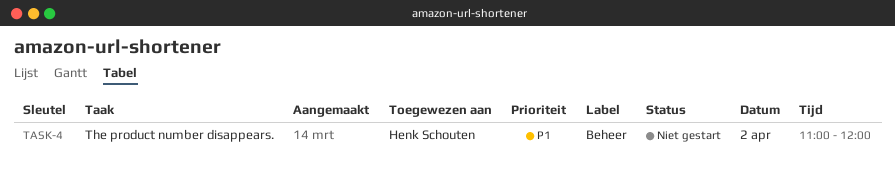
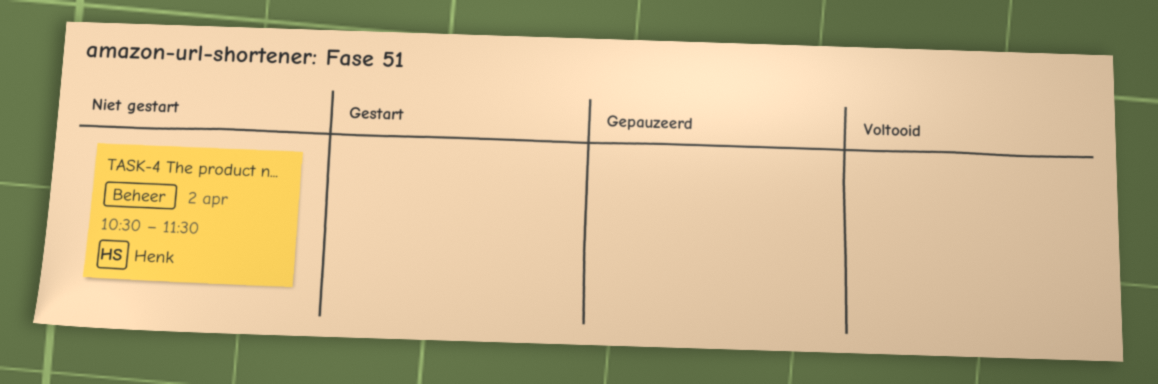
TASK-4, begins: 11:00 -> 10:30
TASK-4, ends: 12:00 -> 11:30

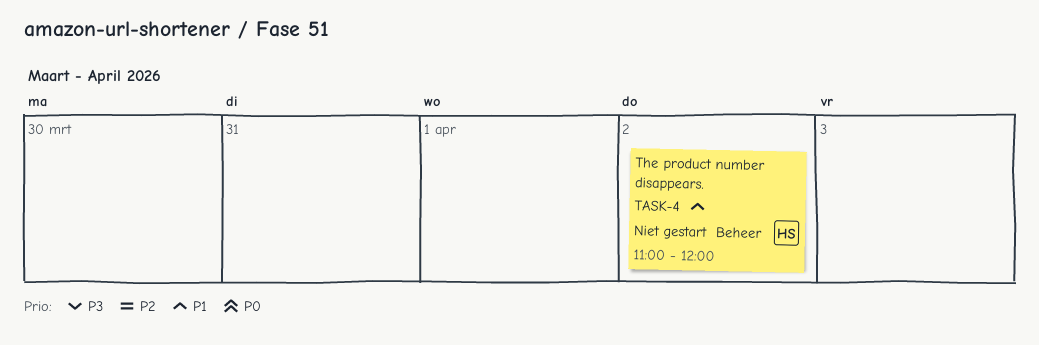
TASK-4, begins: 10:30 -> 11:00
TASK-4, ends: 11:30 -> 12:00

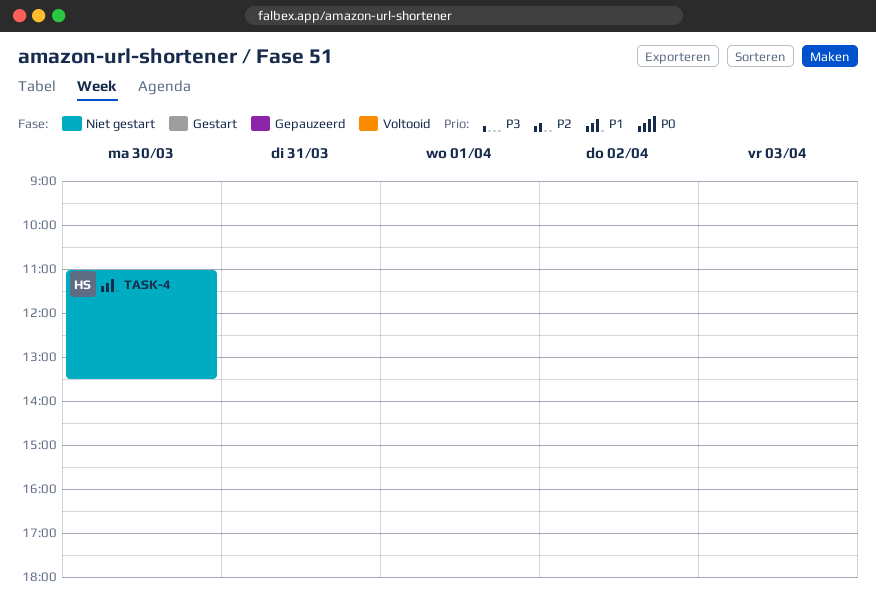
TASK-4, day: Apr 2 -> Mar 30
TASK-4, ends: 12:00 -> 13:30

